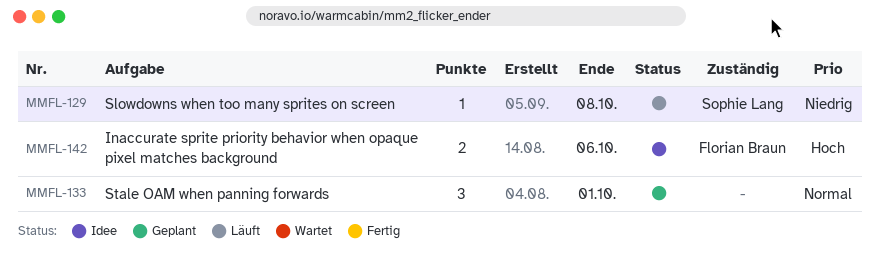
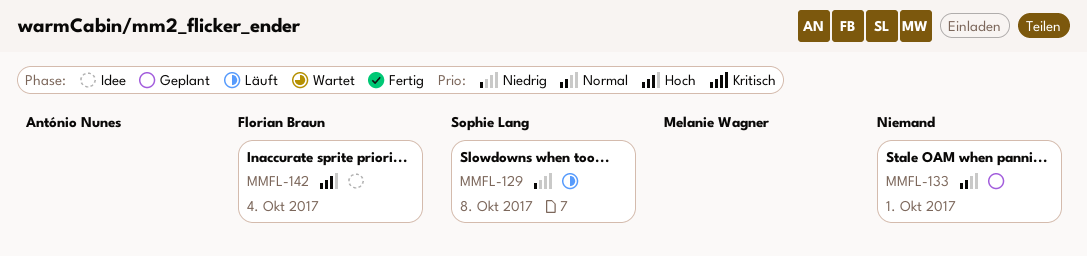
MMFL-142, due: Oct 6 -> Oct 4

